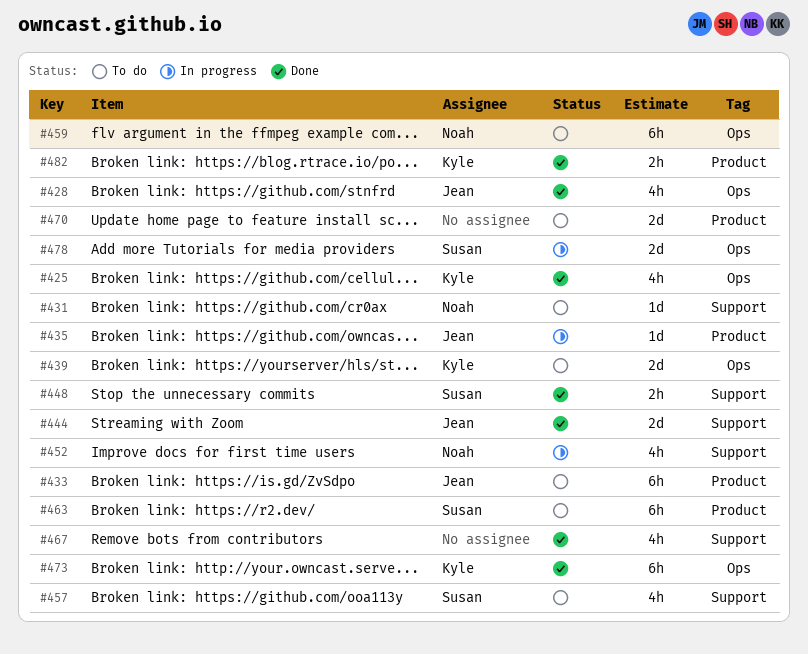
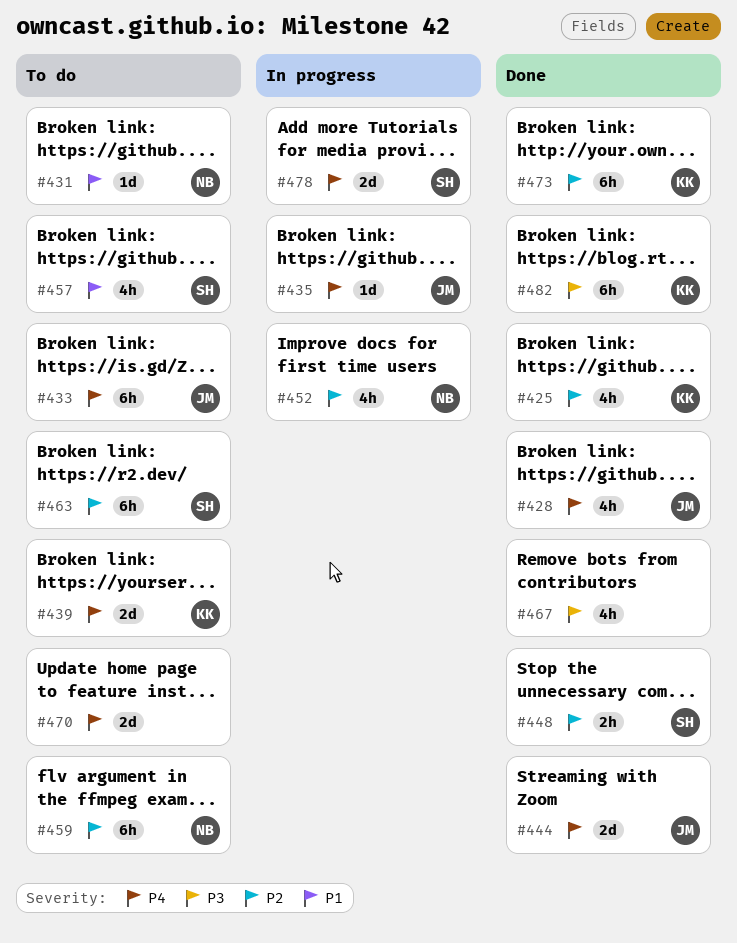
#482, estimate: 2h -> 6h

